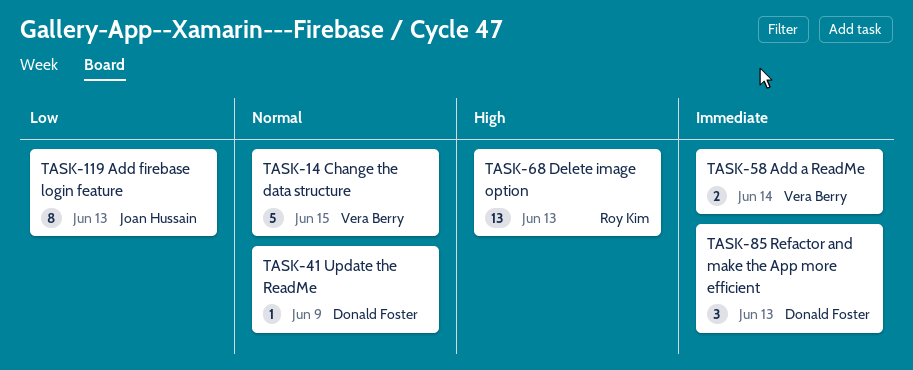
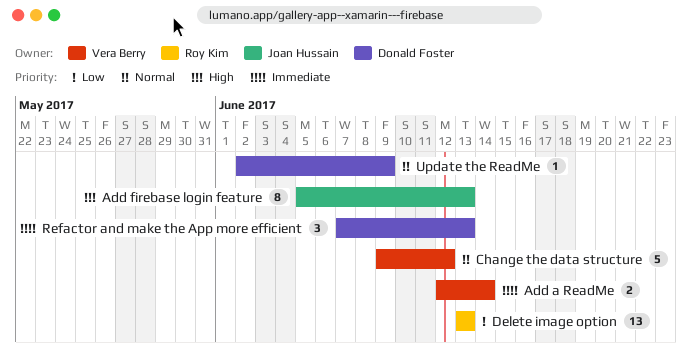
Add firebase login feature, priority: Low -> High
Change the data structure, due: Jun 15 -> Jun 12
Delete image option, priority: High -> Low

